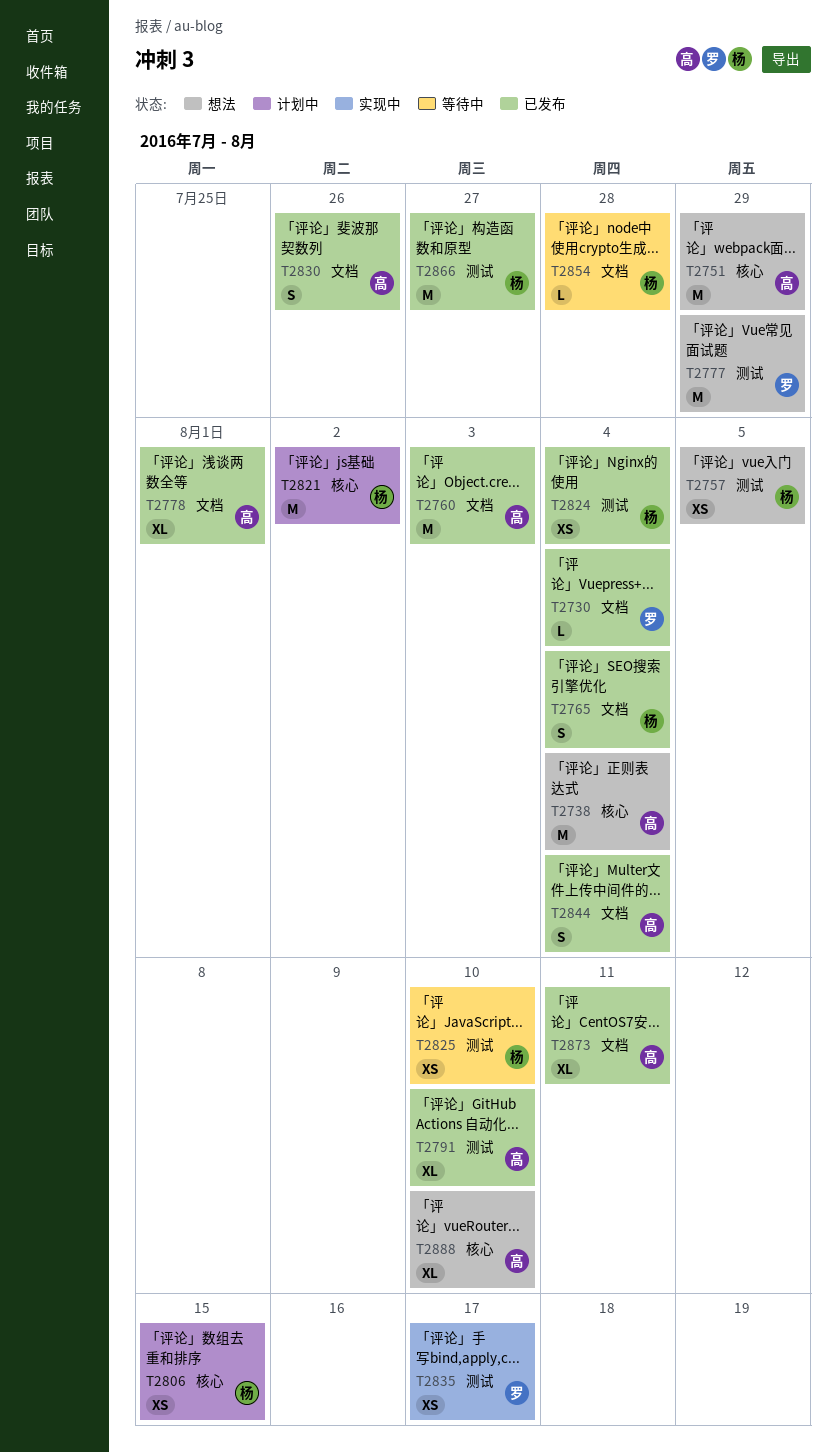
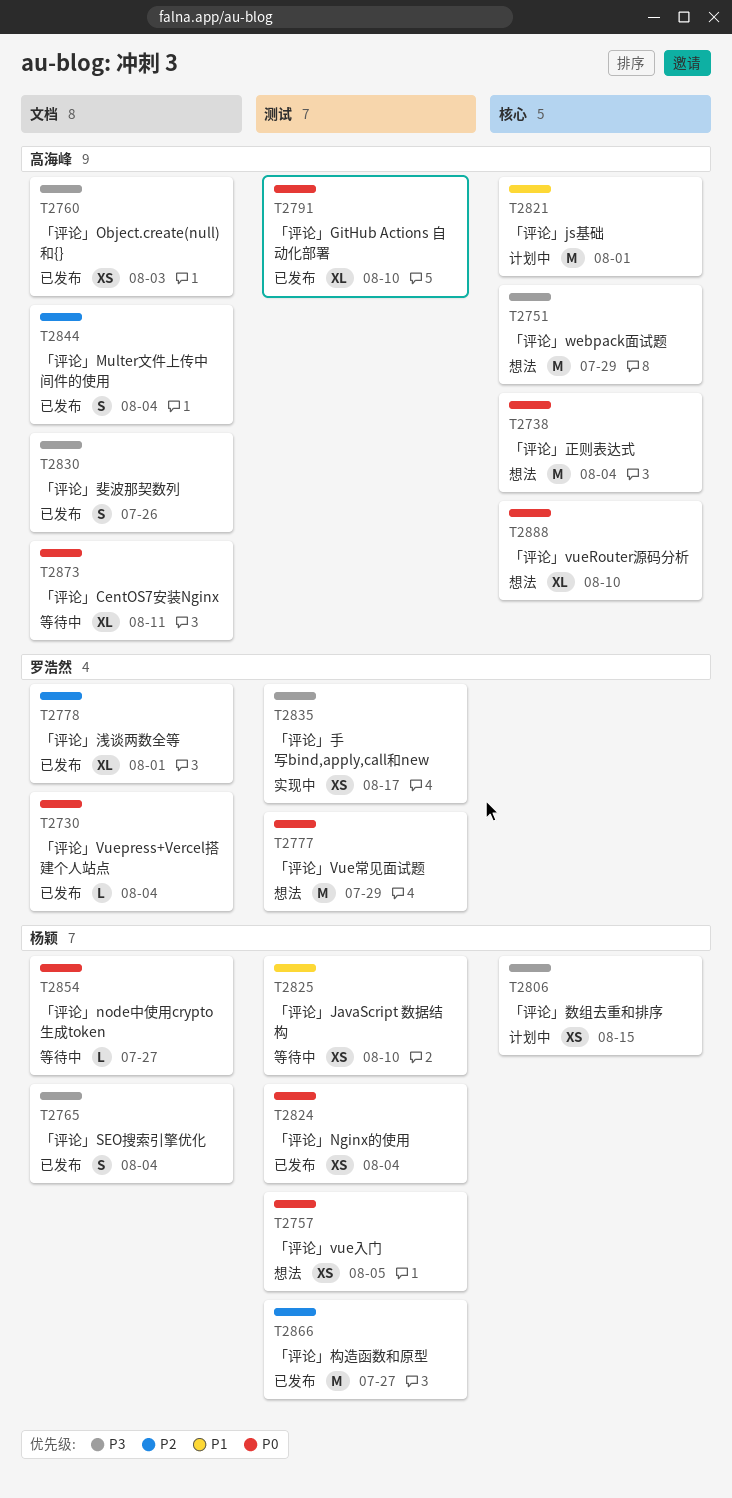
T2760, estimate: M -> XS
T2778, owner: 高海峰 -> 罗浩然
T2821, owner: 杨颖 -> 高海峰
T2821, due: Aug 2 -> Aug 1
T2854, due: Jul 28 -> Jul 27
T2873, status: 已发布 -> 等待中

